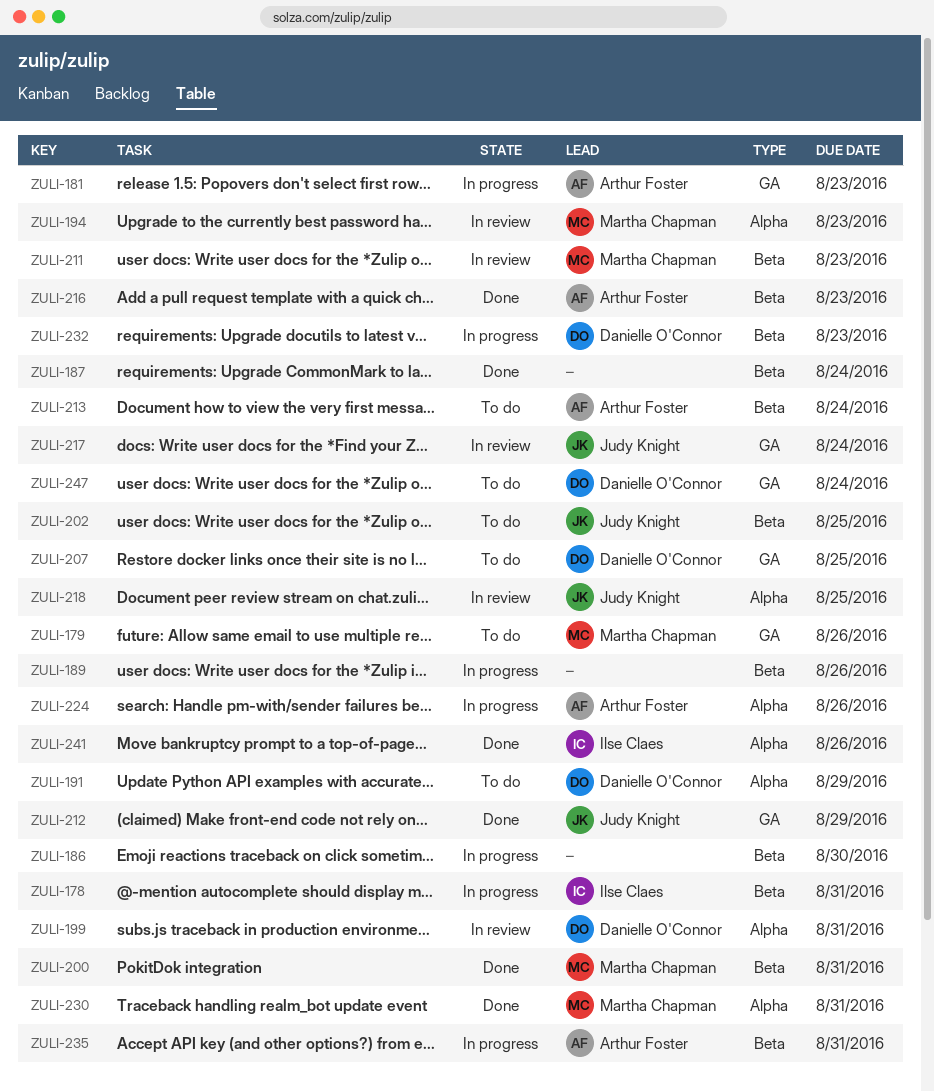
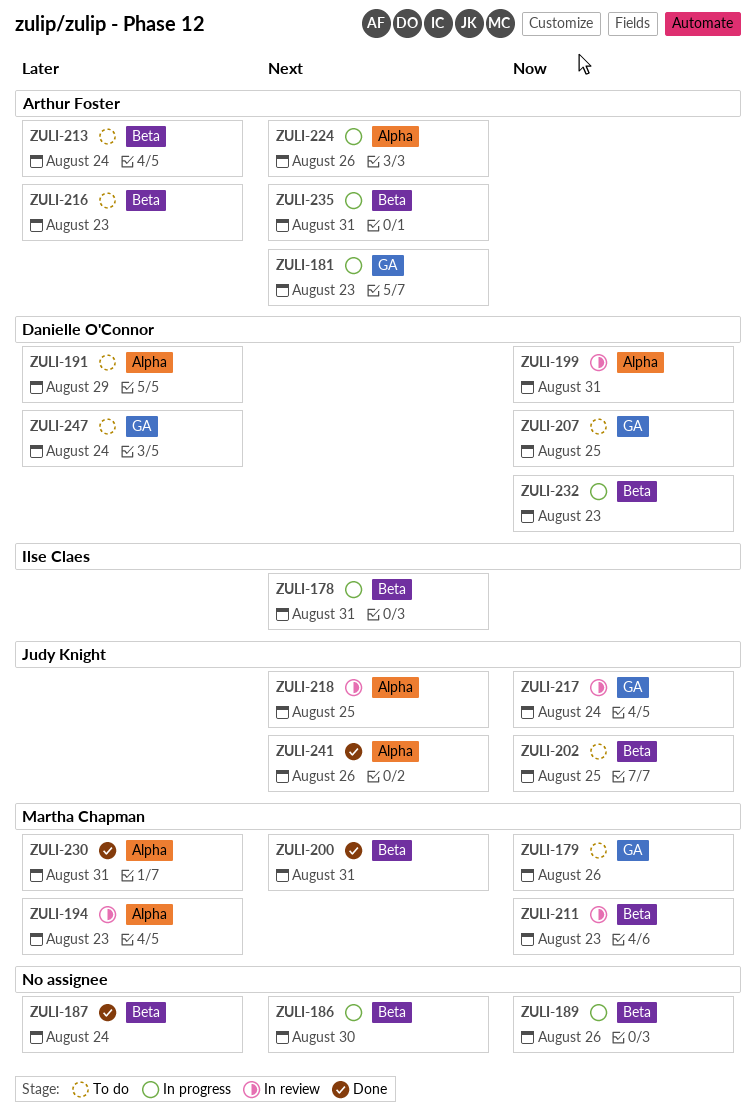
ZULI-212: present -> none
ZULI-216, status: Done -> To do
ZULI-241, owner: Ilse Claes -> Judy Knight

